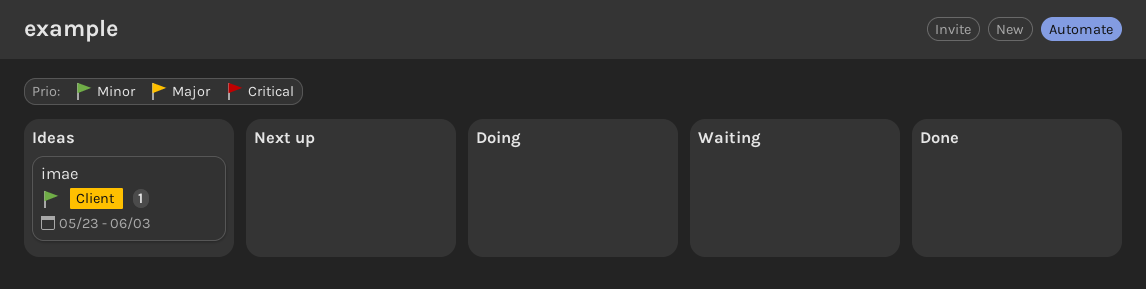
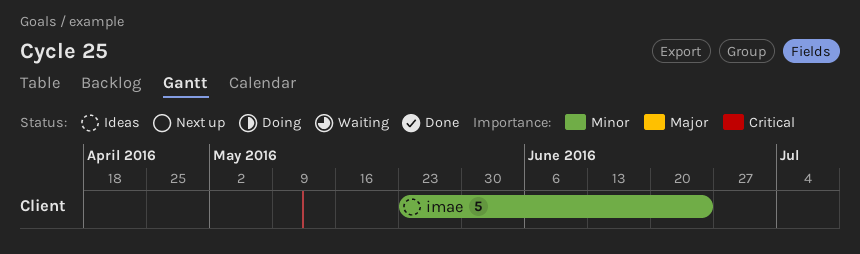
imae, estimate: 1 -> 5
imae, due: Jun 3 -> Jun 24

